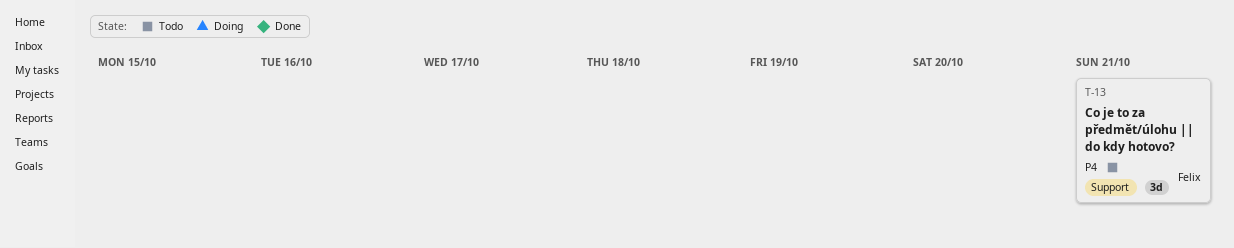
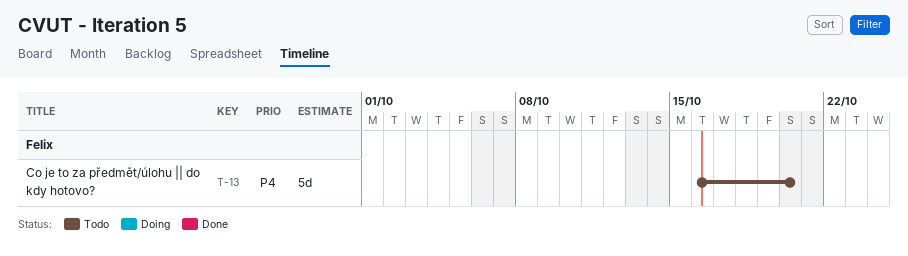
T-13, estimate: 3d -> 5d
T-13, due: Oct 21 -> Oct 20

